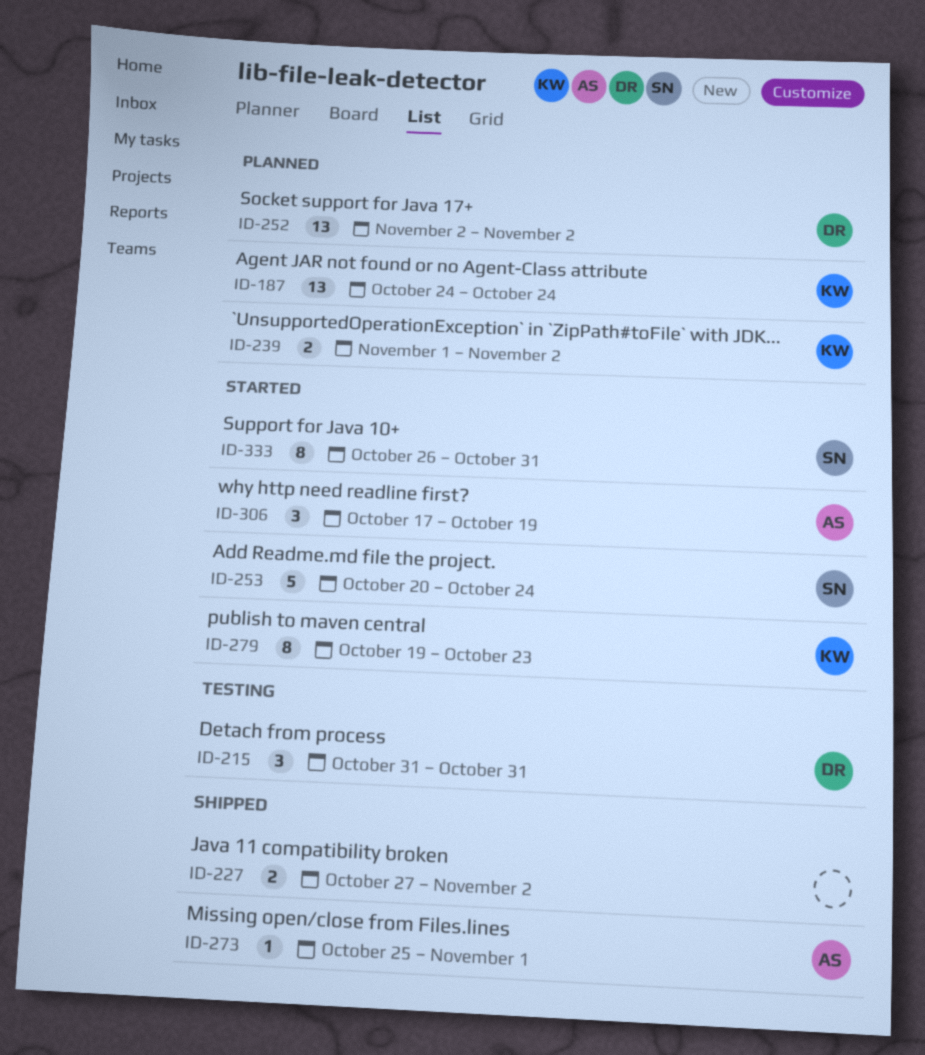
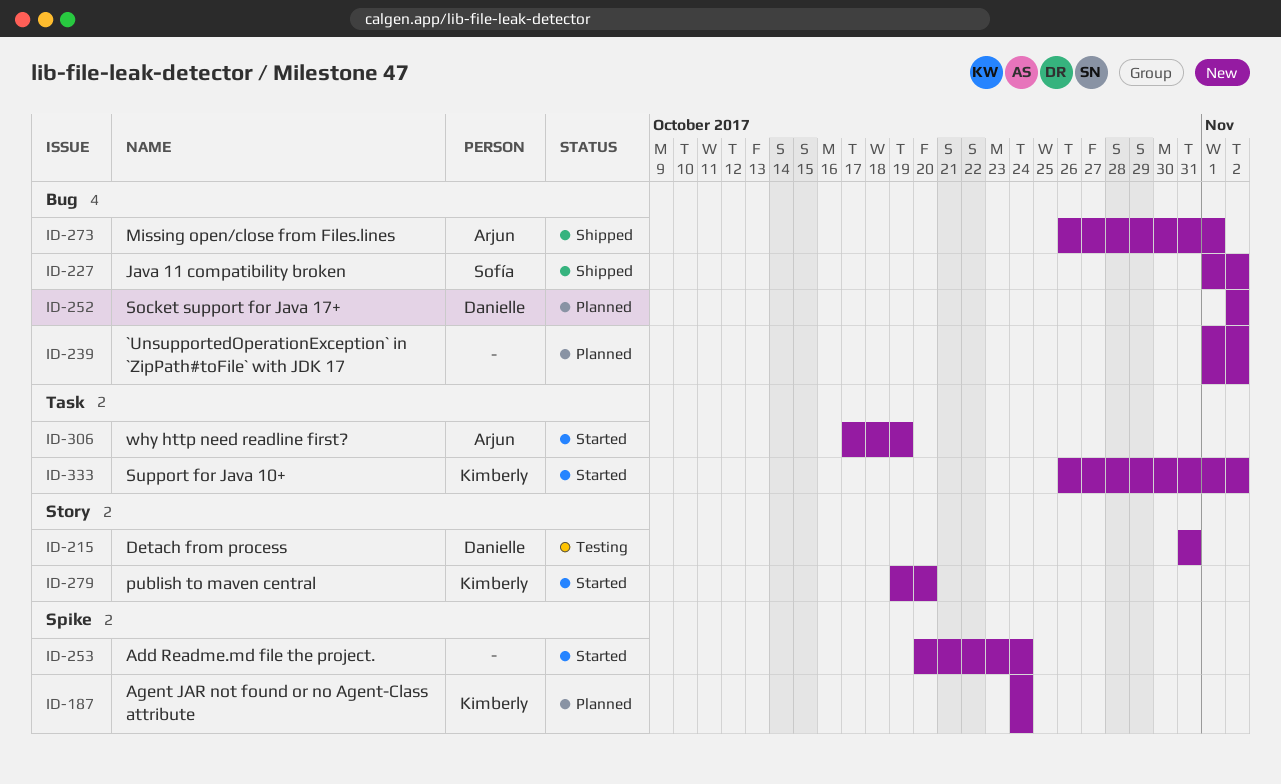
ID-227, owner: none -> Sofía
ID-227, start: Oct 27 -> Nov 1
ID-239, owner: Kimberly -> none
ID-253, owner: Sofía -> none
ID-273, start: Oct 25 -> Oct 26
ID-279, due: Oct 23 -> Oct 20
ID-333, owner: Sofía -> Kimberly
ID-333, due: Oct 31 -> Nov 2

